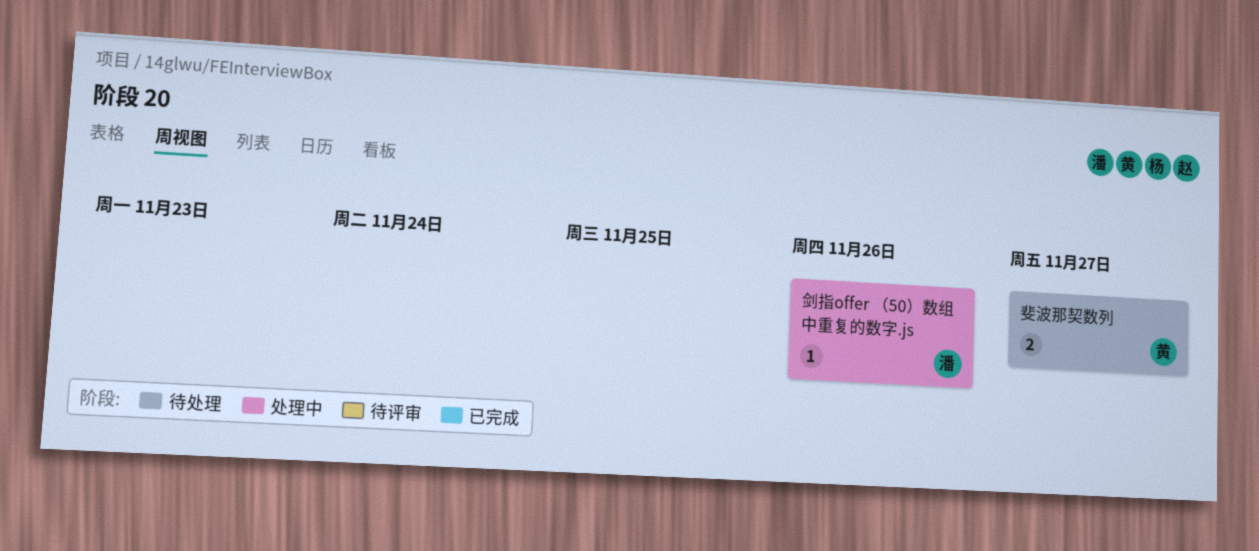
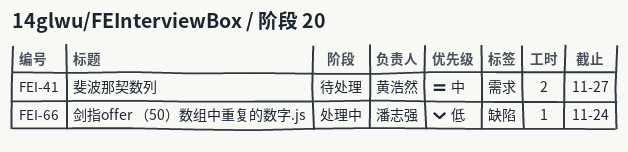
剑指offer （50）数组中重复的数字.js, due: Nov 26 -> Nov 24

